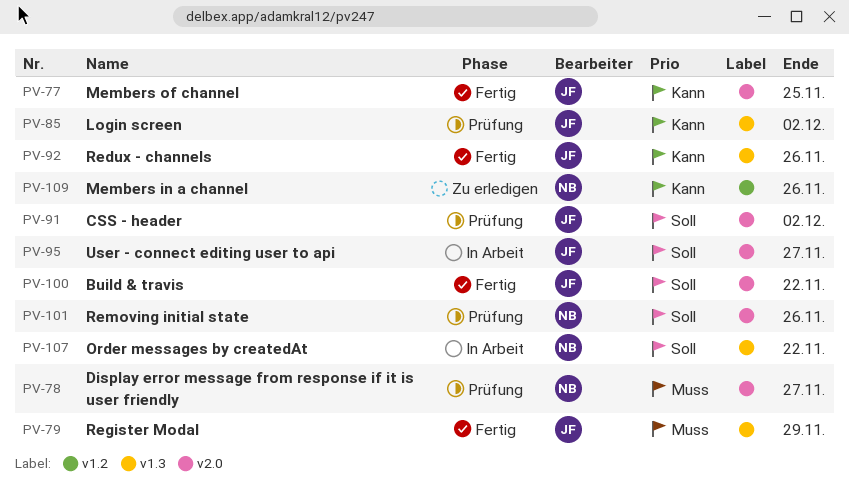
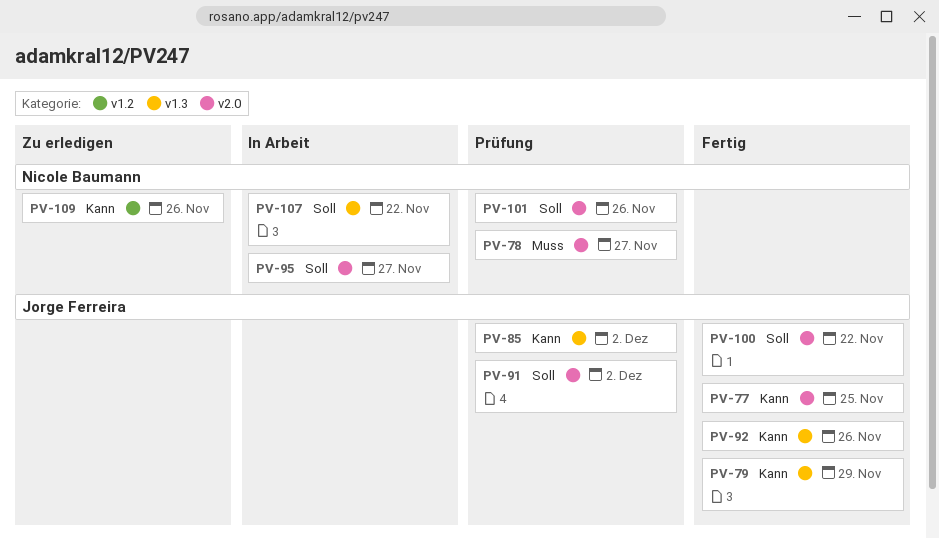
PV-79, priority: Muss -> Kann
PV-95, owner: Jorge Ferreira -> Nicole Baumann

